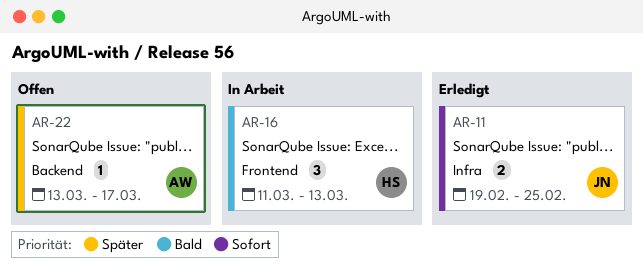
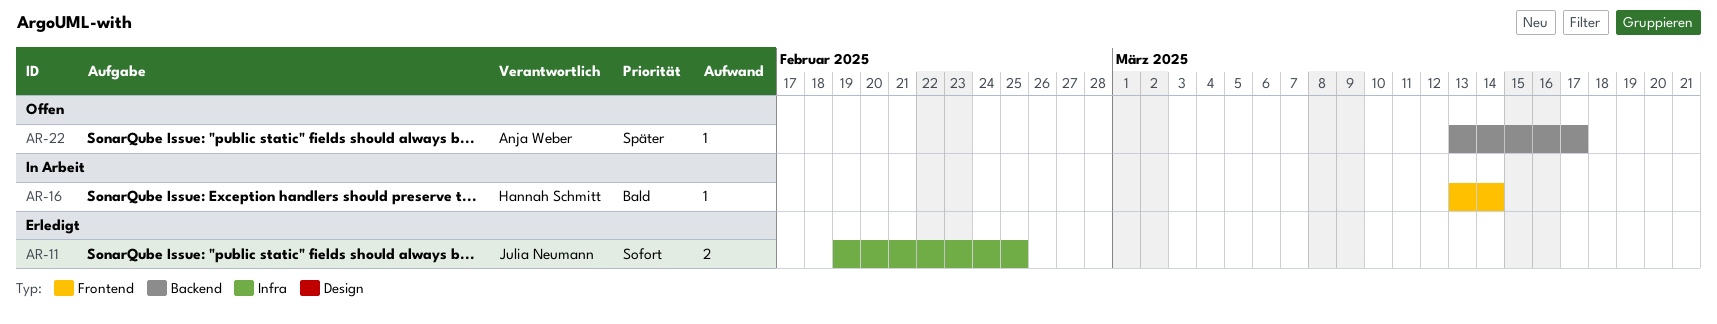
AR-16, estimate: 3 -> 1
AR-16, start: Mar 11 -> Mar 13
AR-16, due: Mar 13 -> Mar 14

